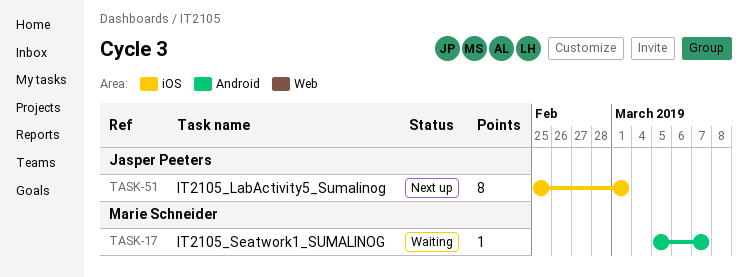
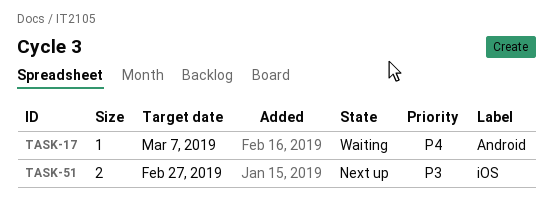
TASK-51, estimate: 8 -> 2
TASK-51, due: Mar 1 -> Feb 27

